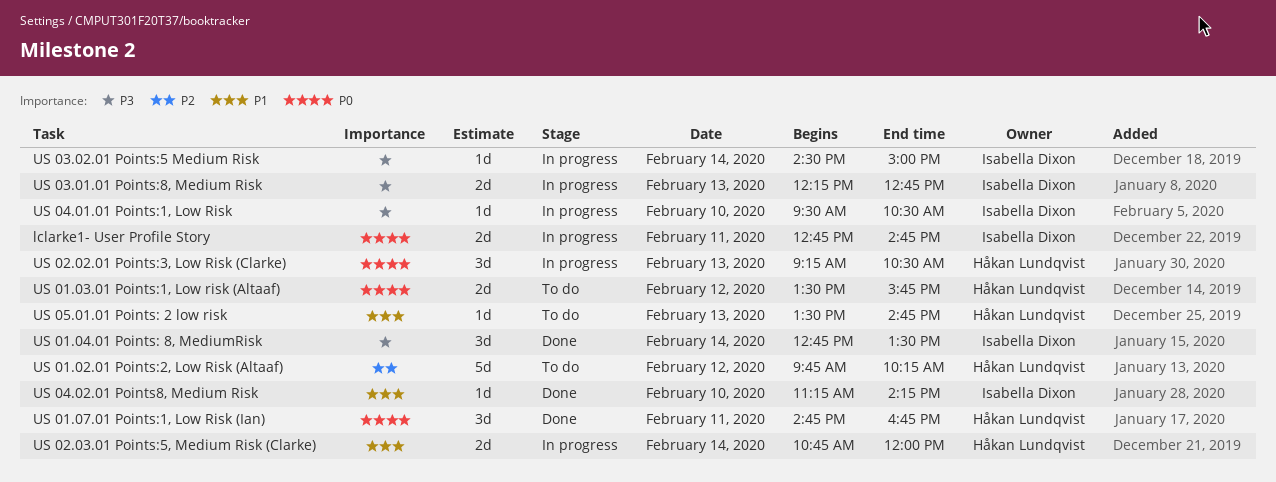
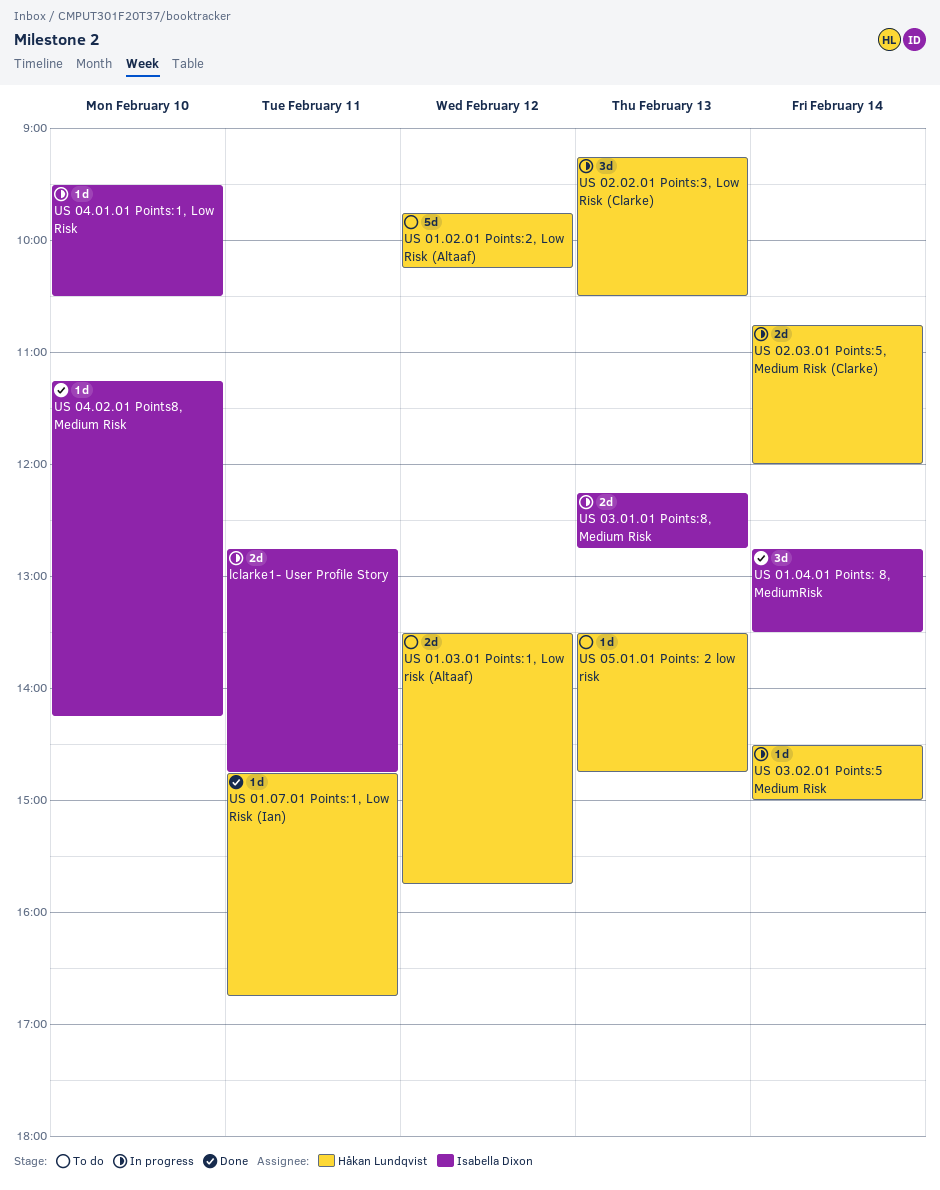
US 01.07.01 Points:1, Low Risk (Ian), estimate: 3d -> 1d
US 03.02.01 Points:5 Medium Risk, owner: Isabella Dixon -> Håkan Lundqvist

